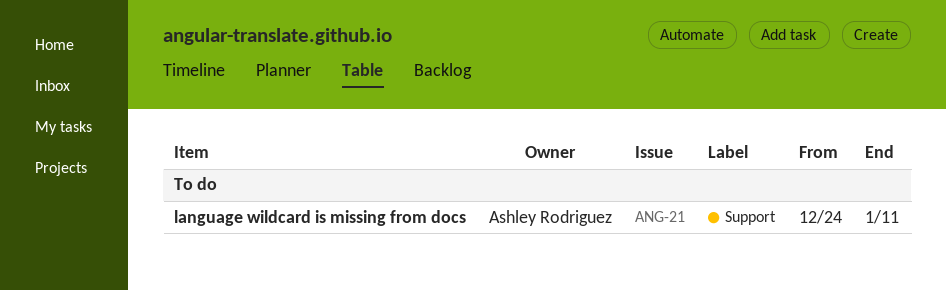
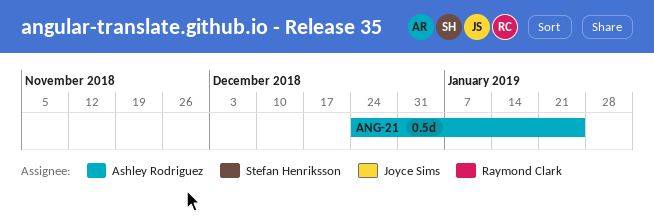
ANG-21, due: Jan 11 -> Jan 25

